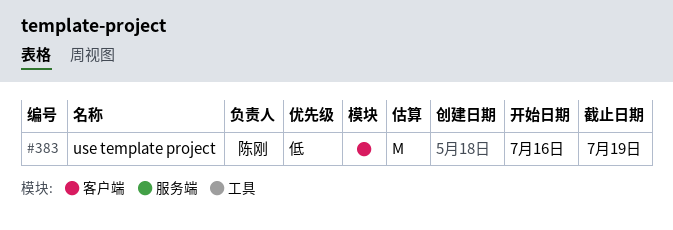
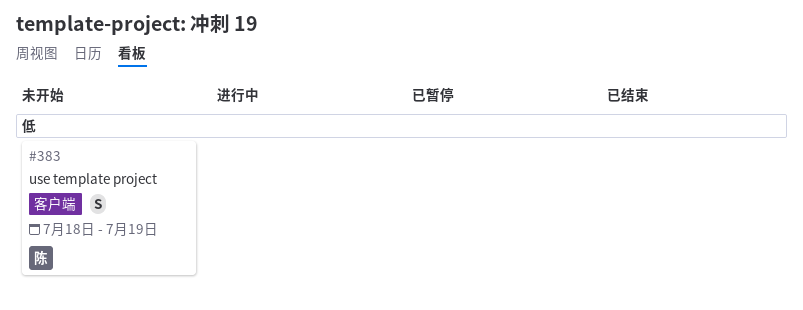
#383, estimate: M -> S
#383, start: Jul 16 -> Jul 18

